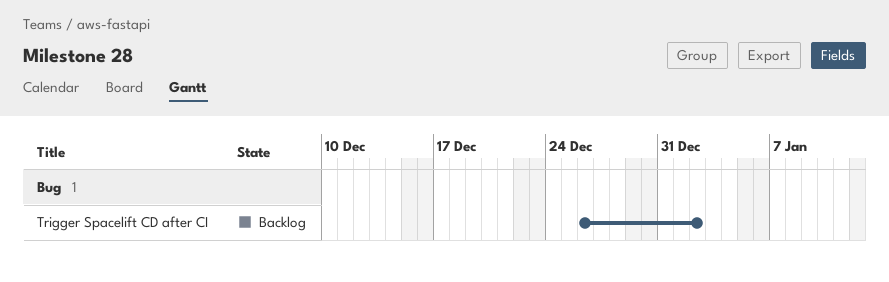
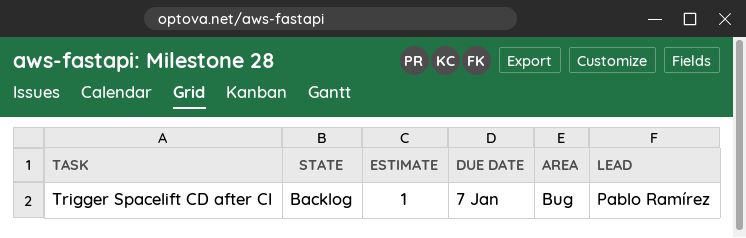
Trigger Spacelift CD after CI, due: Jan 2 -> Jan 7

